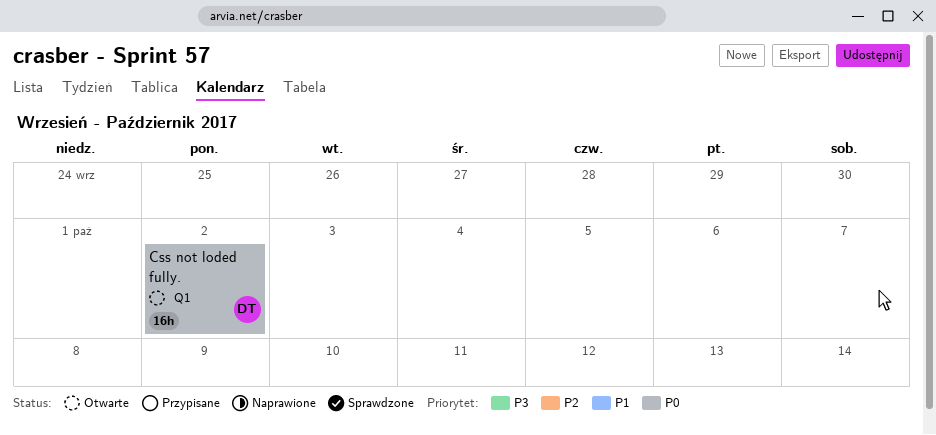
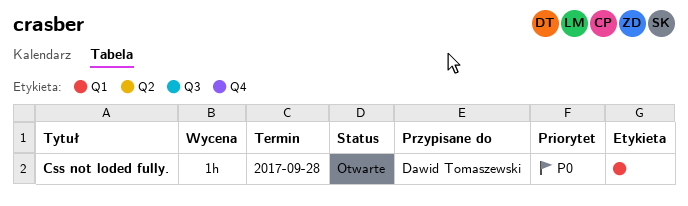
Css not loded fully., estimate: 16h -> 1h
Css not loded fully., due: Oct 2 -> Sep 28

